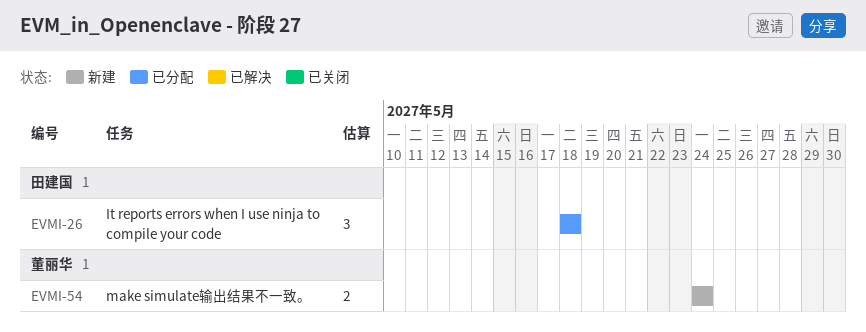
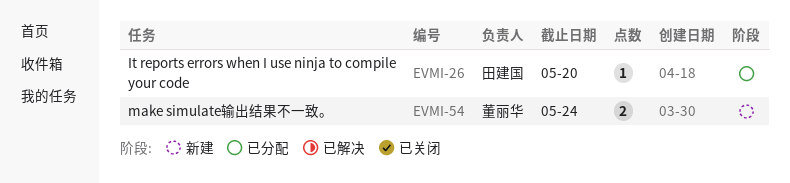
EVMI-26, estimate: 3 -> 1
EVMI-26, due: May 18 -> May 20

